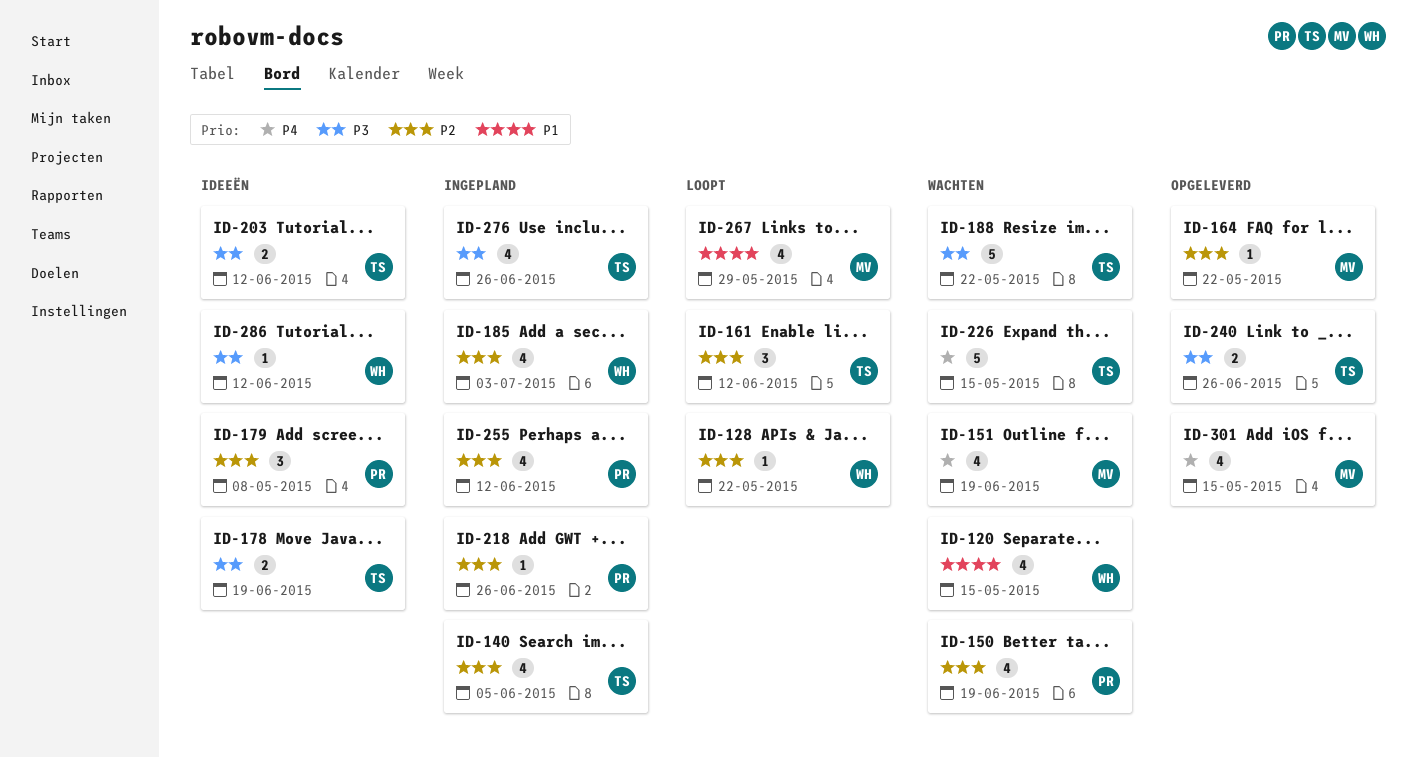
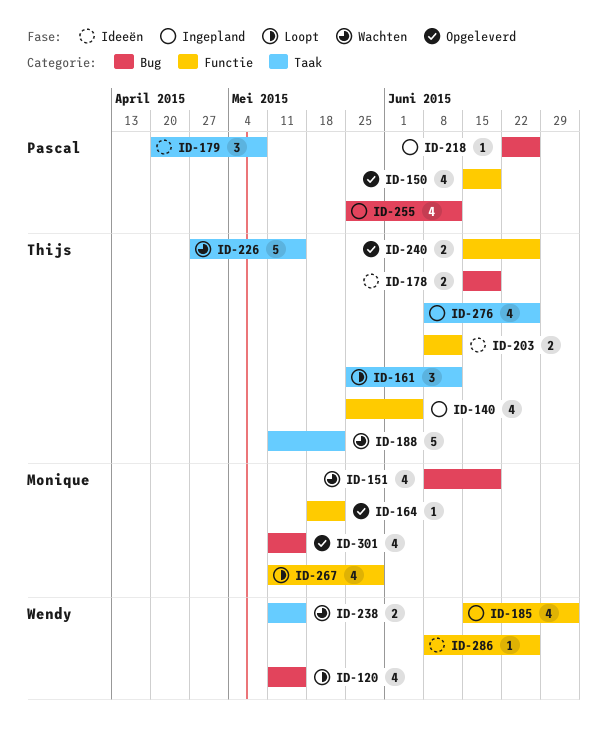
ID-120, status: Wachten -> Loopt
ID-128: present -> none
ID-150, status: Wachten -> Opgeleverd
ID-238: none -> present
ID-286, due: Jun 12 -> Jun 26

